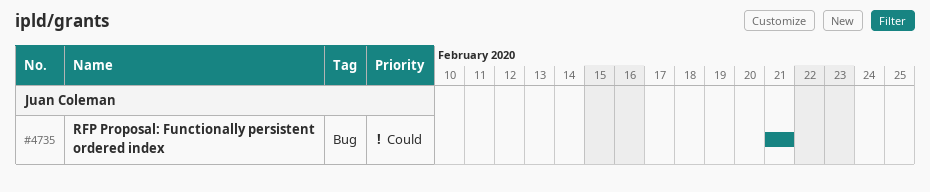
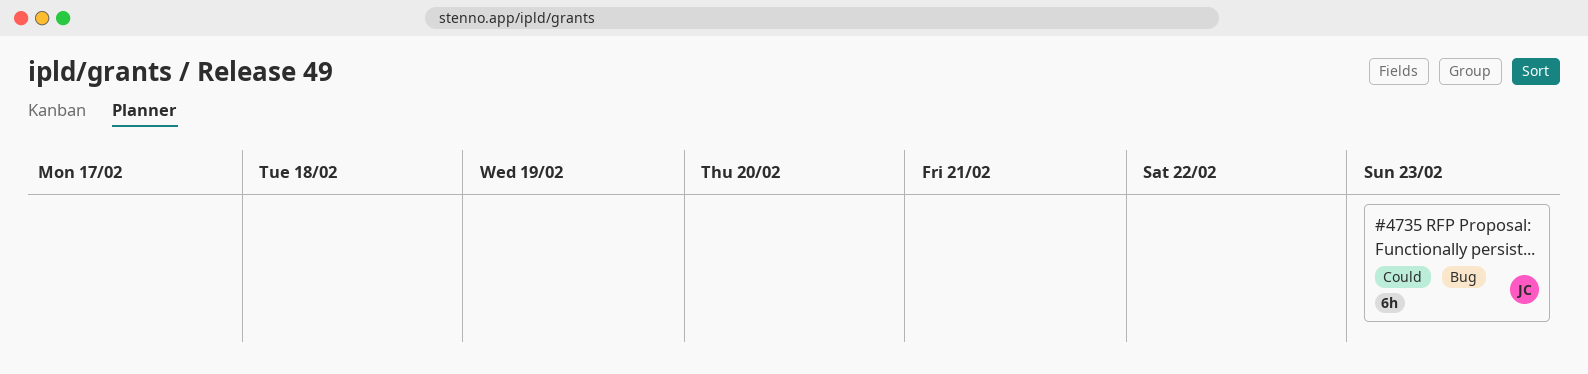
#4735, due: Feb 21 -> Feb 23

